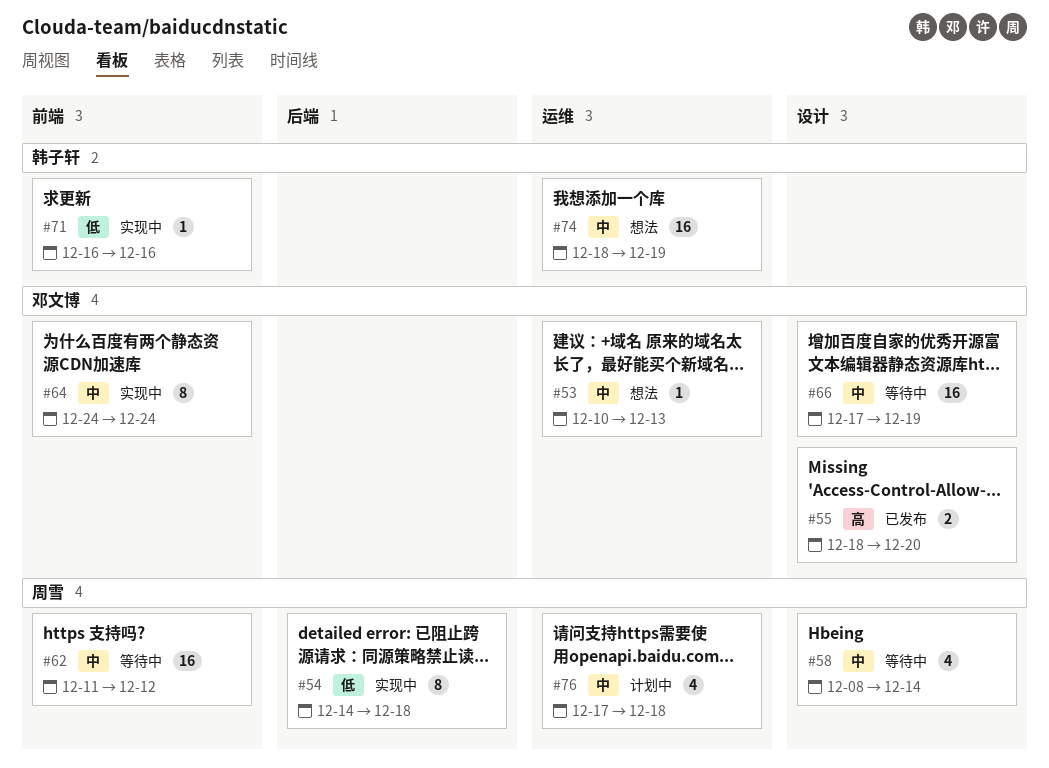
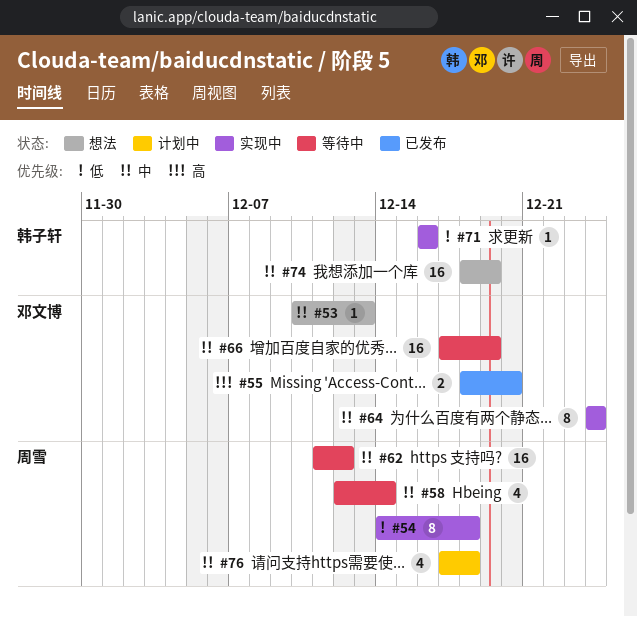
#58, start: Dec 8 -> Dec 12

